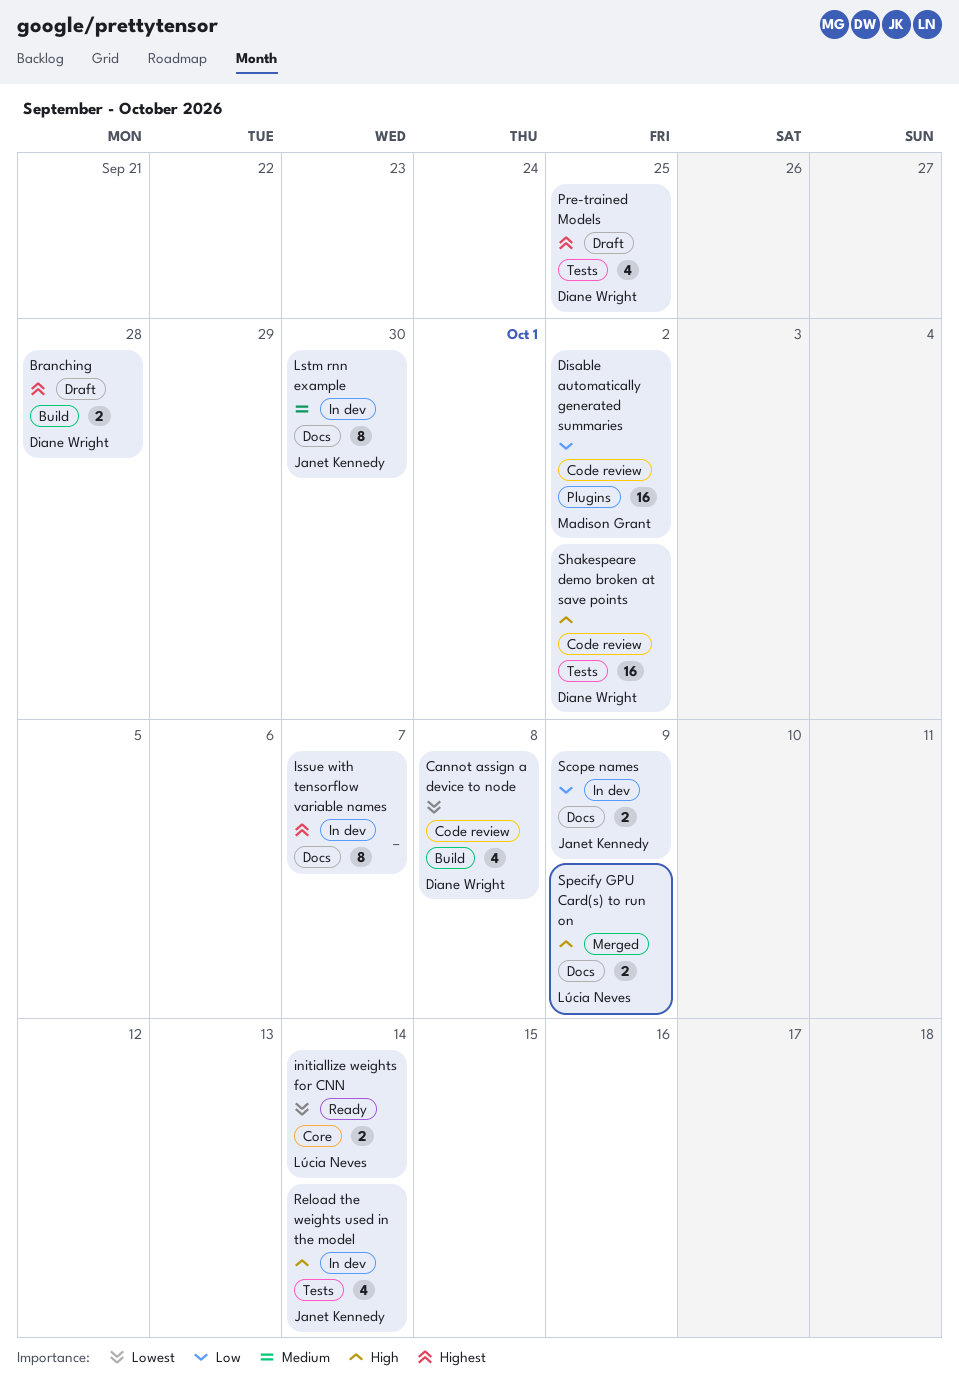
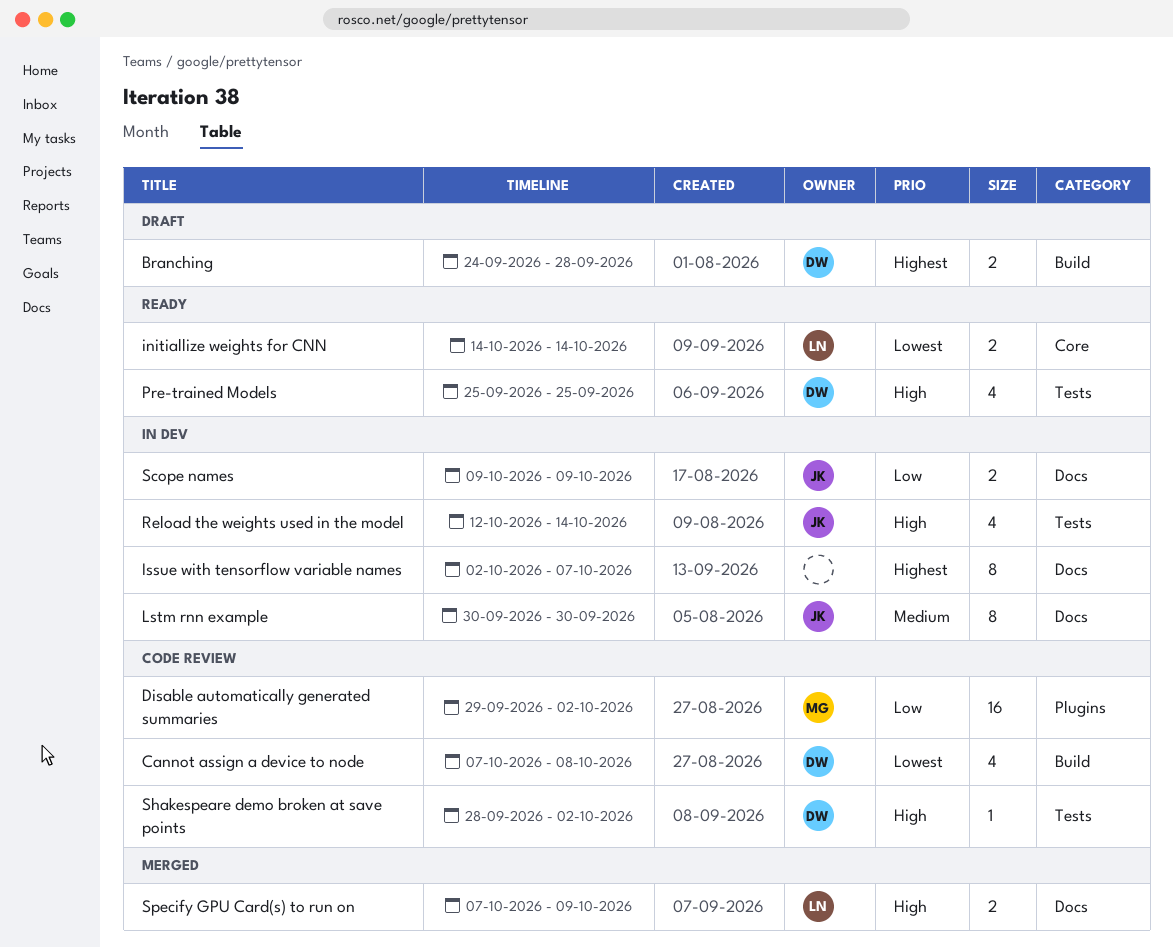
Pre-trained Models, status: Draft -> Ready
Pre-trained Models, priority: Highest -> High
Shakespeare demo broken at save points, estimate: 16 -> 1

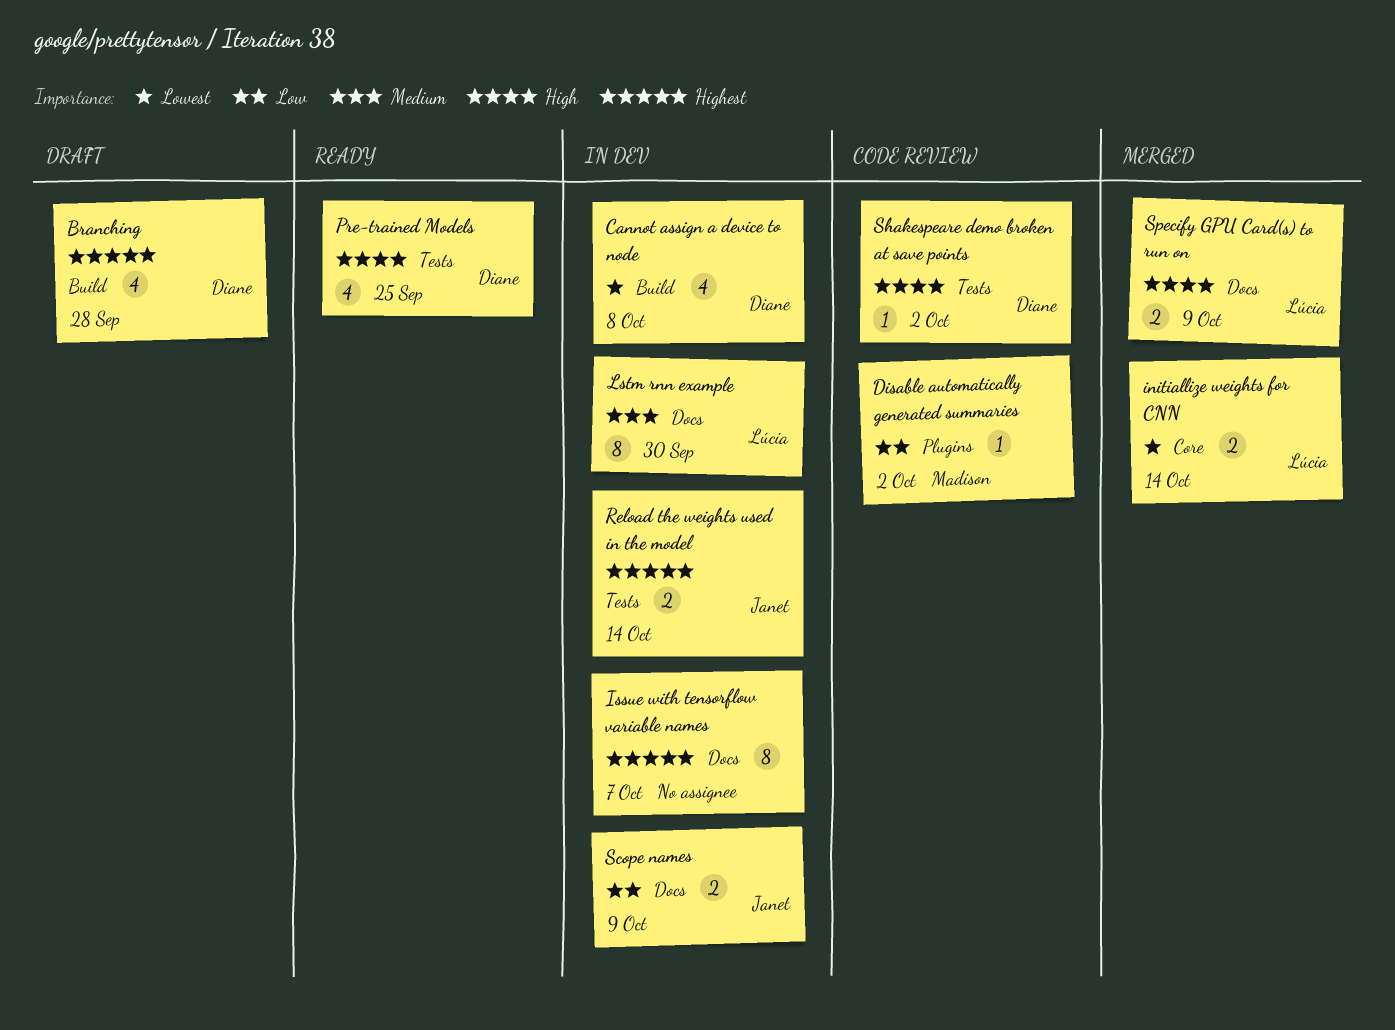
Branching, estimate: 2 -> 4
Cannot assign a device to node, status: Code review -> In dev
Disable automatically generated summaries, estimate: 16 -> 1
initiallize weights for CNN, status: Ready -> Merged
Lstm rnn example, owner: Janet -> Lúcia
Reload the weights used in the model, priority: High -> Highest
Reload the weights used in the model, estimate: 4 -> 2

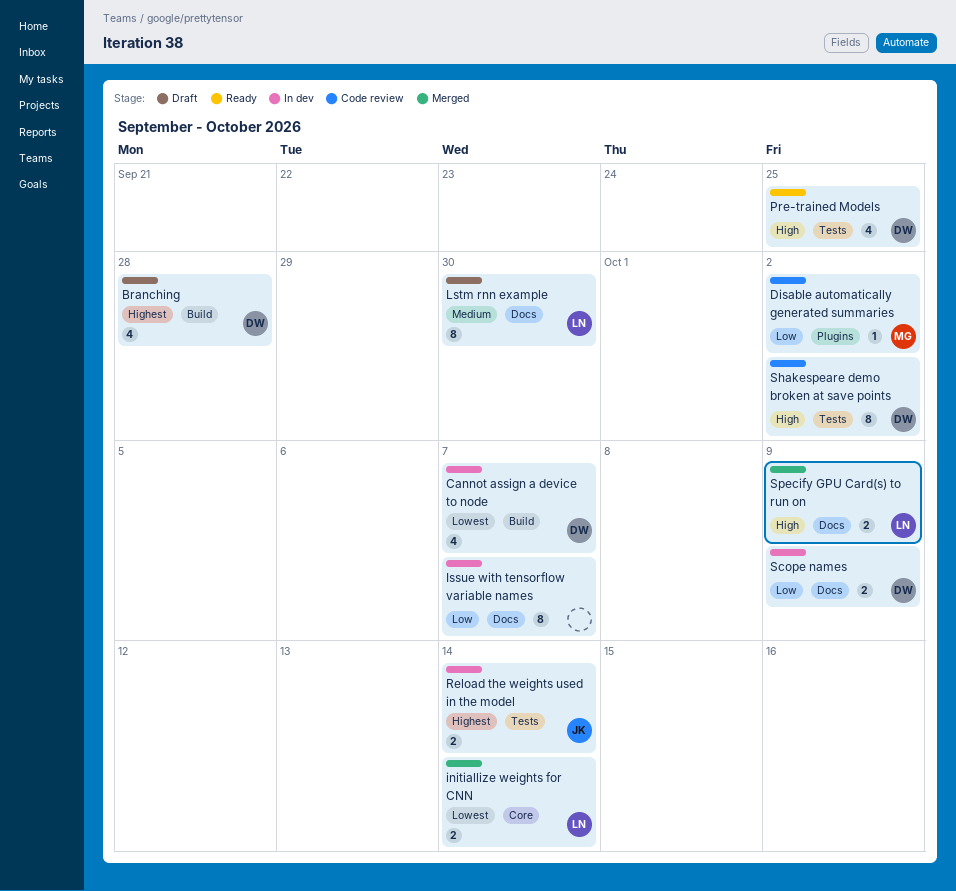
Cannot assign a device to node, due: Oct 8 -> Oct 7
Issue with tensorflow variable names, priority: Highest -> Low
Lstm rnn example, status: In dev -> Draft
Scope names, owner: Janet -> Diane
Shakespeare demo broken at save points, estimate: 1 -> 8

